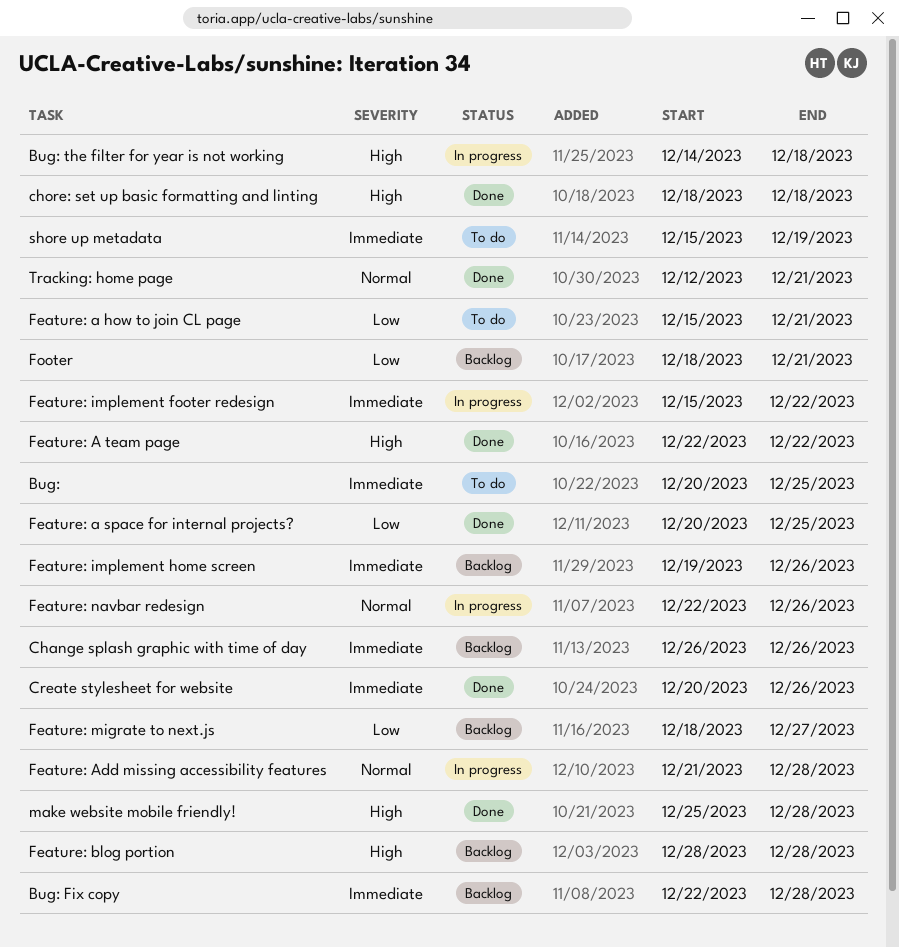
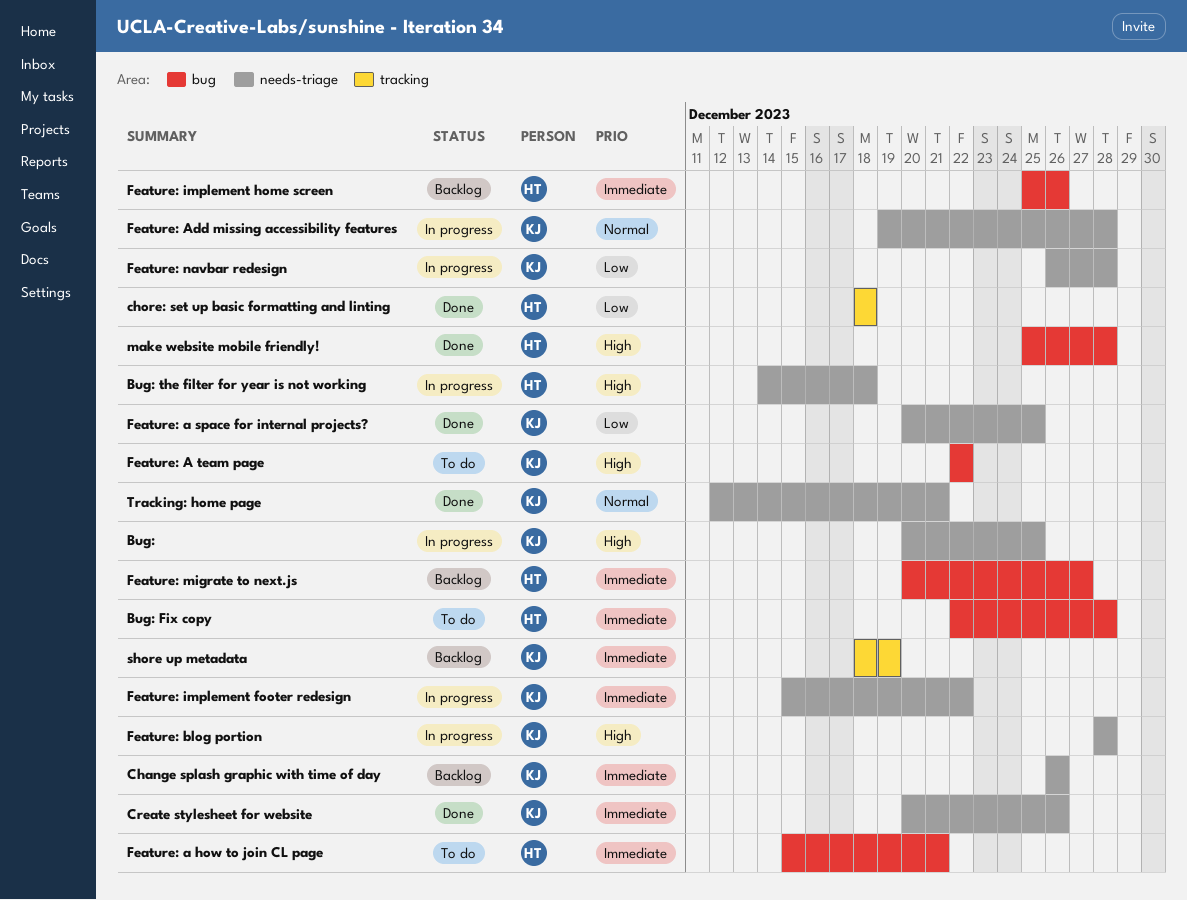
Bug:, status: To do -> In progress
Bug:, priority: Immediate -> High
Bug: Fix copy, status: Backlog -> To do
chore: set up basic formatting and linting, priority: High -> Low
Feature: a how to join CL page, priority: Low -> Immediate
Feature: A team page, status: Done -> To do
Feature: Add missing accessibility features, start: Dec 21 -> Dec 19
Feature: blog portion, status: Backlog -> In progress
Feature: implement home screen, start: Dec 19 -> Dec 25
Feature: migrate to next.js, priority: Low -> Immediate
Feature: migrate to next.js, start: Dec 18 -> Dec 20
Feature: navbar redesign, priority: Normal -> Low
Feature: navbar redesign, start: Dec 22 -> Dec 26
Feature: navbar redesign, due: Dec 26 -> Dec 28
Footer: present -> none
shore up metadata, status: To do -> Backlog
shore up metadata, start: Dec 15 -> Dec 18

